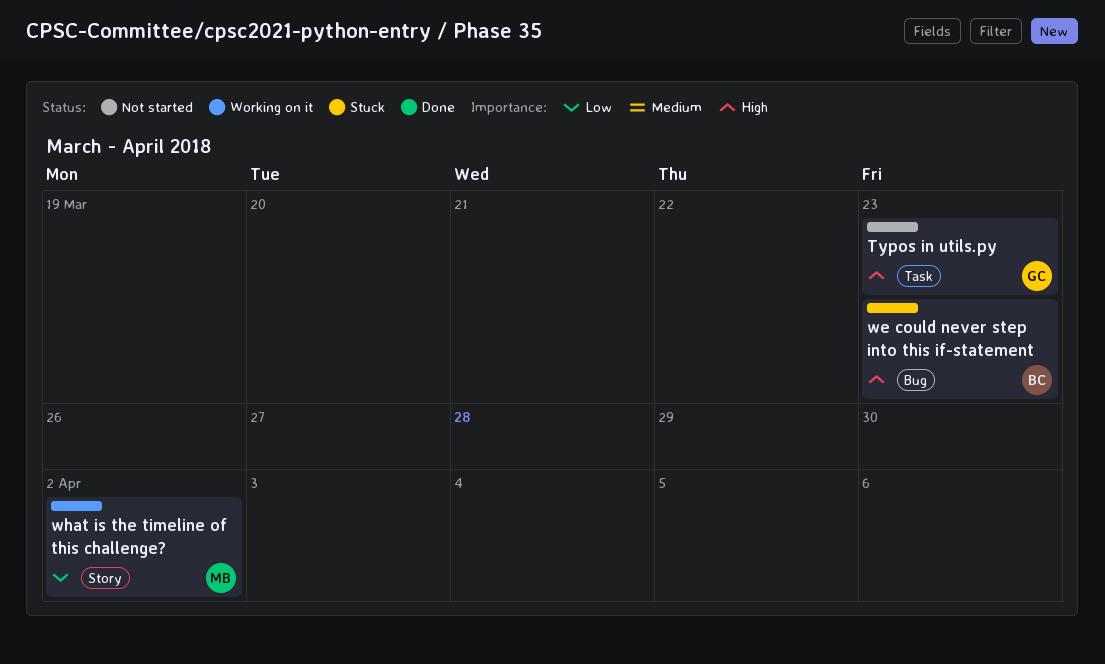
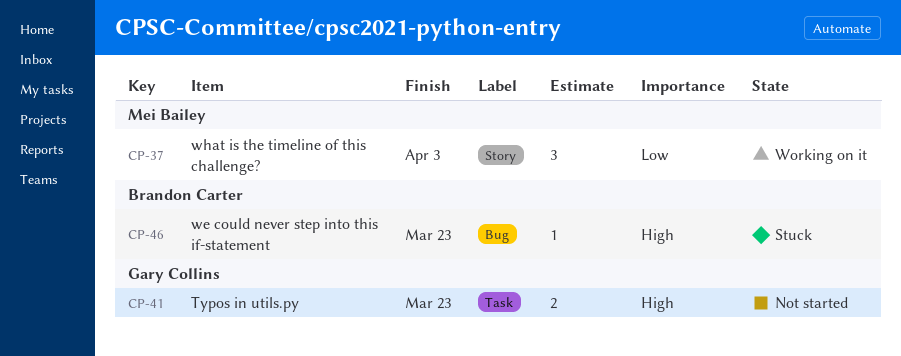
what is the timeline of this challenge?, due: Apr 2 -> Apr 3

